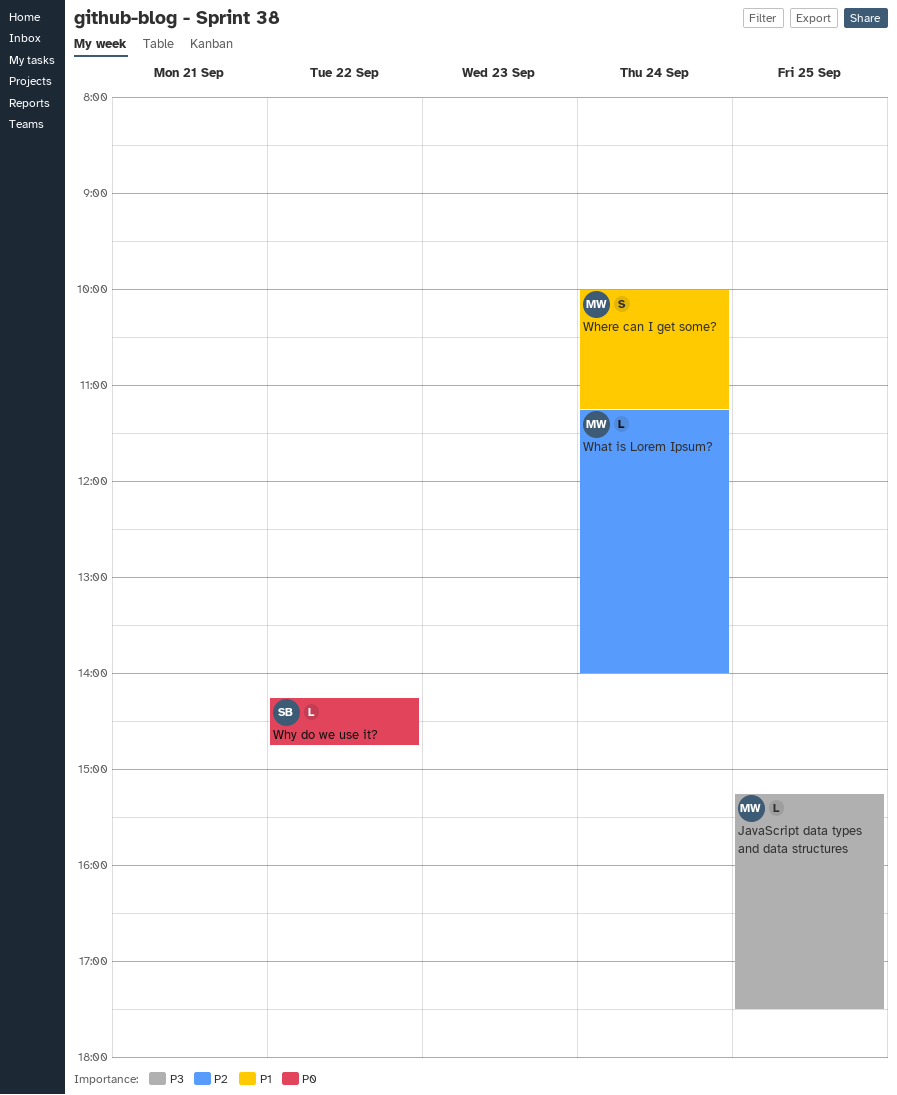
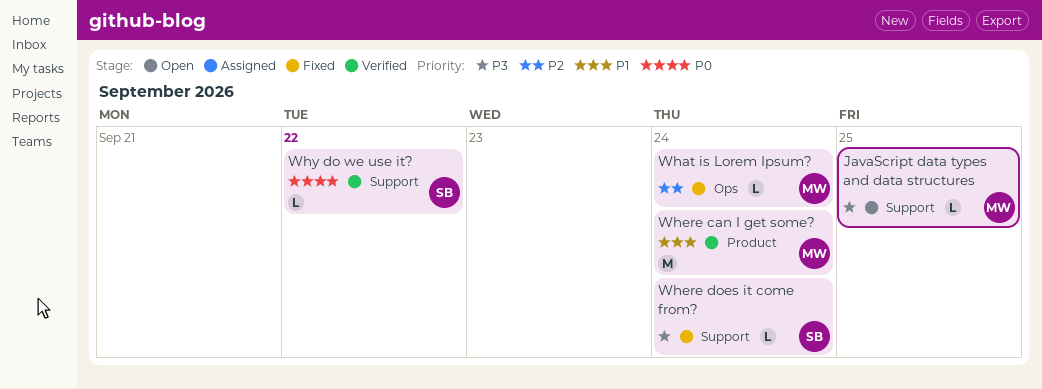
Where can I get some?, estimate: S -> M
Where does it come from?: none -> present

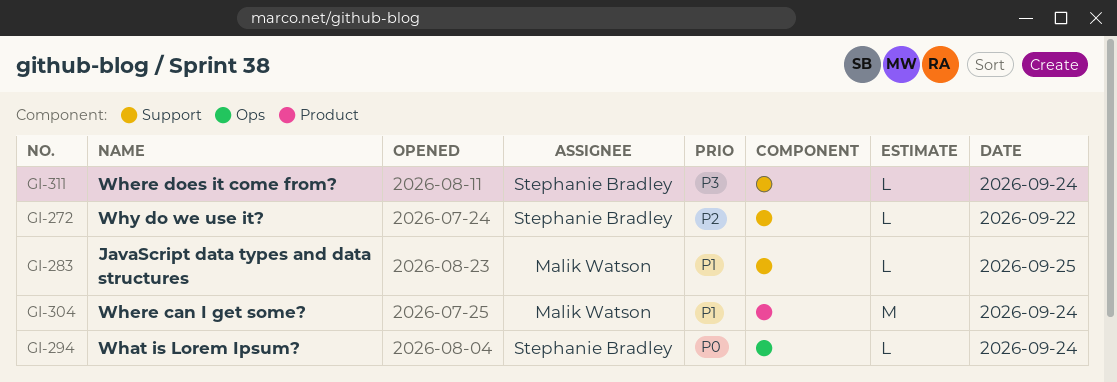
JavaScript data types and data structures, priority: P3 -> P1
What is Lorem Ipsum?, owner: Malik Watson -> Stephanie Bradley
What is Lorem Ipsum?, priority: P2 -> P0
Why do we use it?, priority: P0 -> P2

